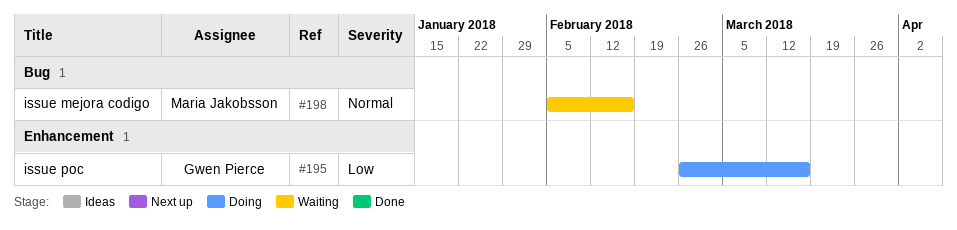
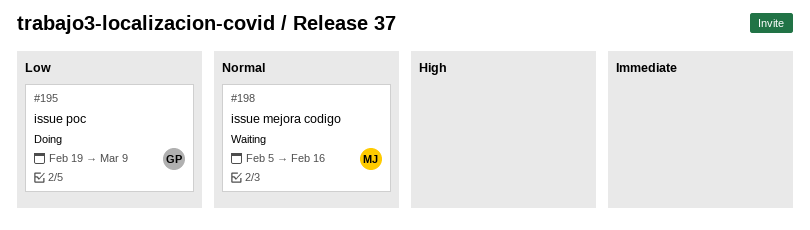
#195, start: Feb 26 -> Feb 19
#195, due: Mar 16 -> Mar 9

